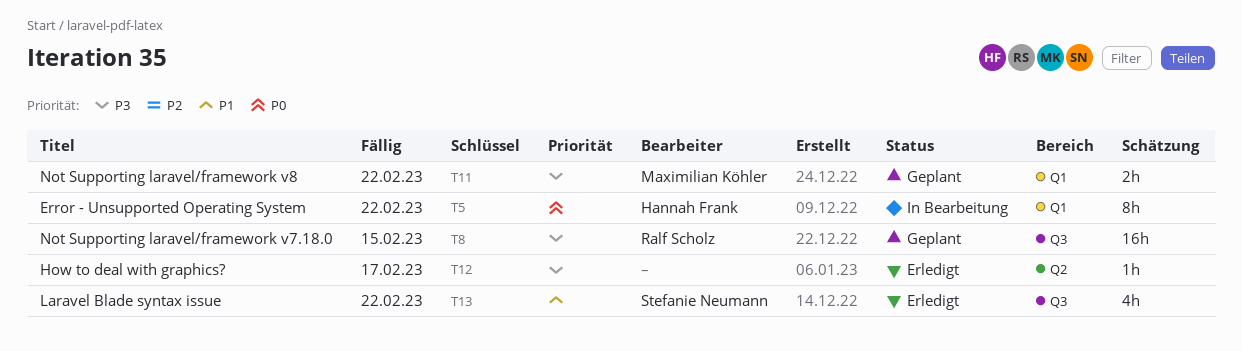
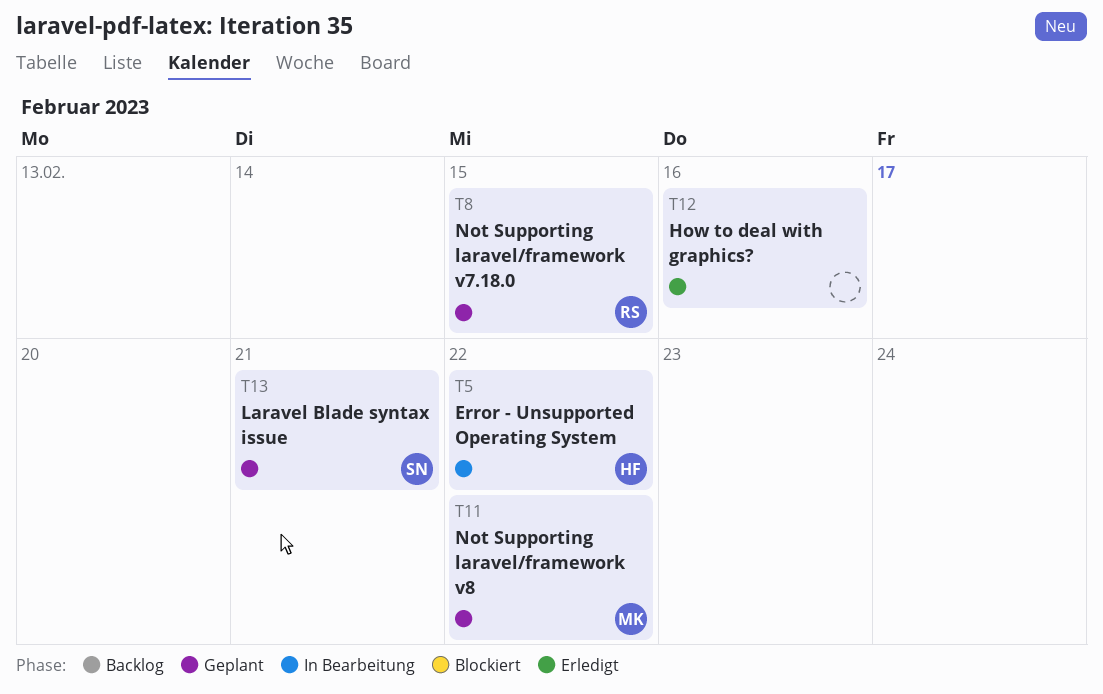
T12, due: Feb 17 -> Feb 16
T13, status: Erledigt -> Geplant
T13, due: Feb 22 -> Feb 21

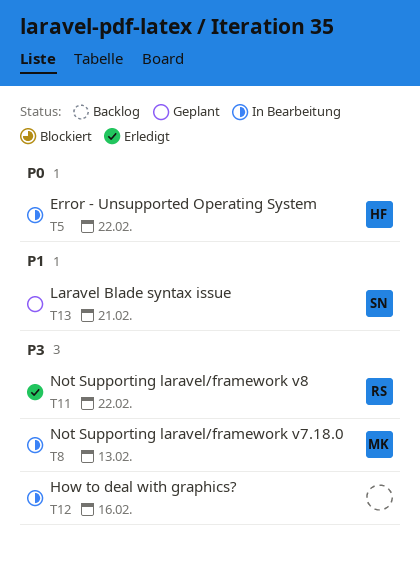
T8, status: Geplant -> In Bearbeitung
T8, owner: RS -> MK
T8, due: Feb 15 -> Feb 13
T11, status: Geplant -> Erledigt
T11, owner: MK -> RS
T12, status: Erledigt -> In Bearbeitung

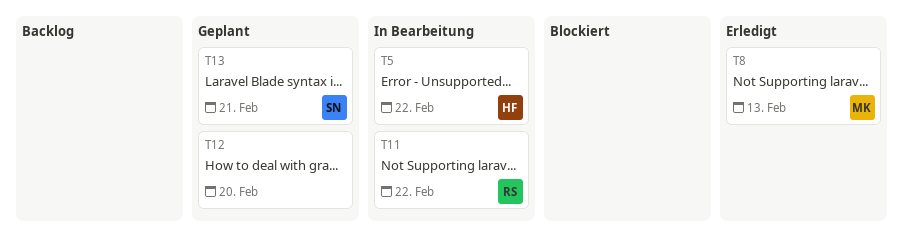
T8, status: In Bearbeitung -> Erledigt
T11, status: Erledigt -> In Bearbeitung
T12, status: In Bearbeitung -> Geplant
T12, due: Feb 16 -> Feb 20

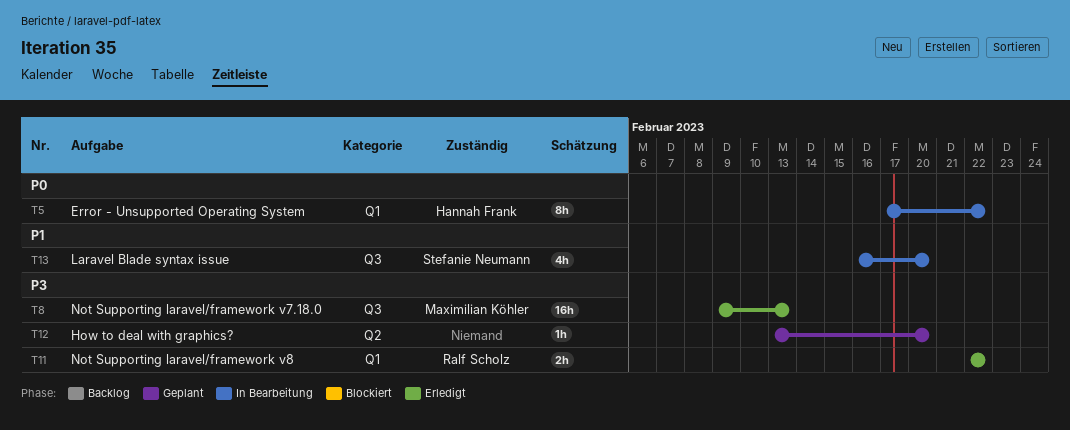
T11, status: In Bearbeitung -> Erledigt
T13, status: Geplant -> In Bearbeitung
T13, due: Feb 21 -> Feb 20

